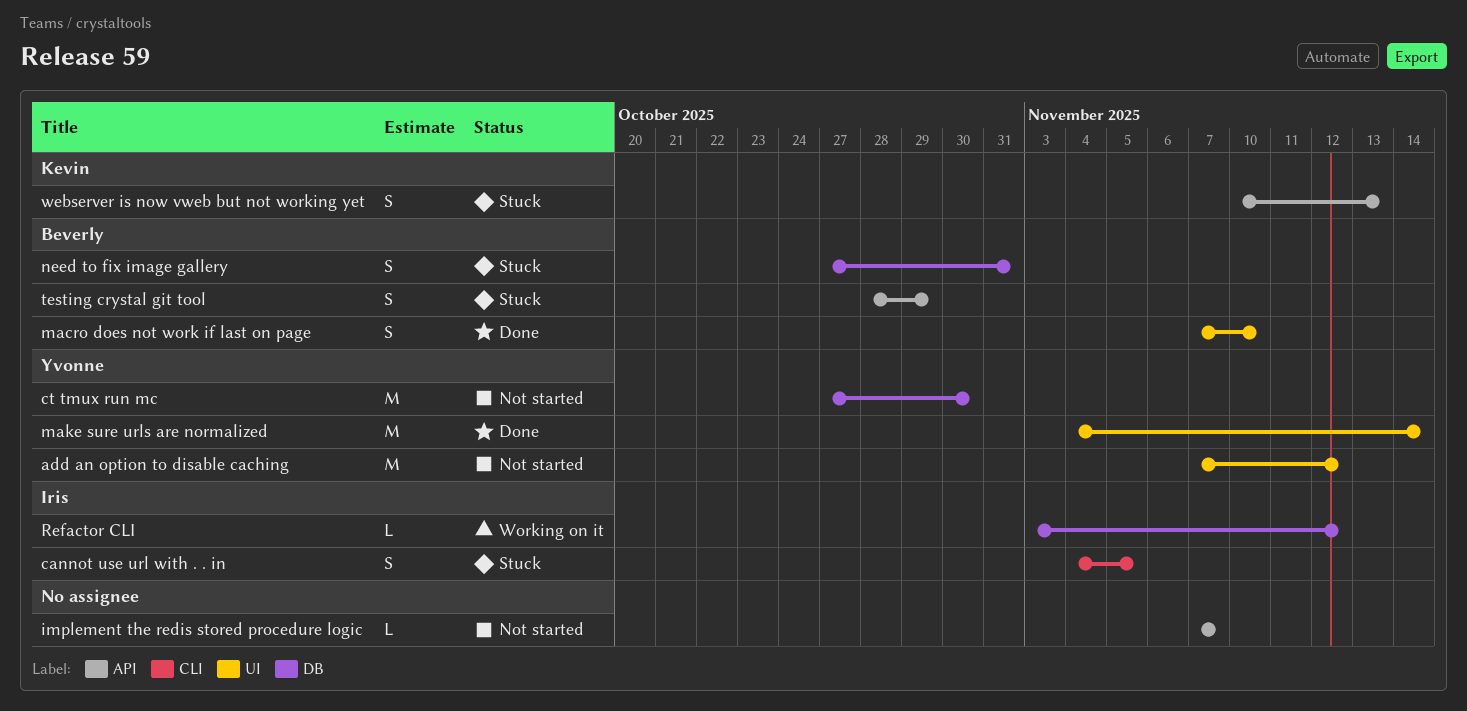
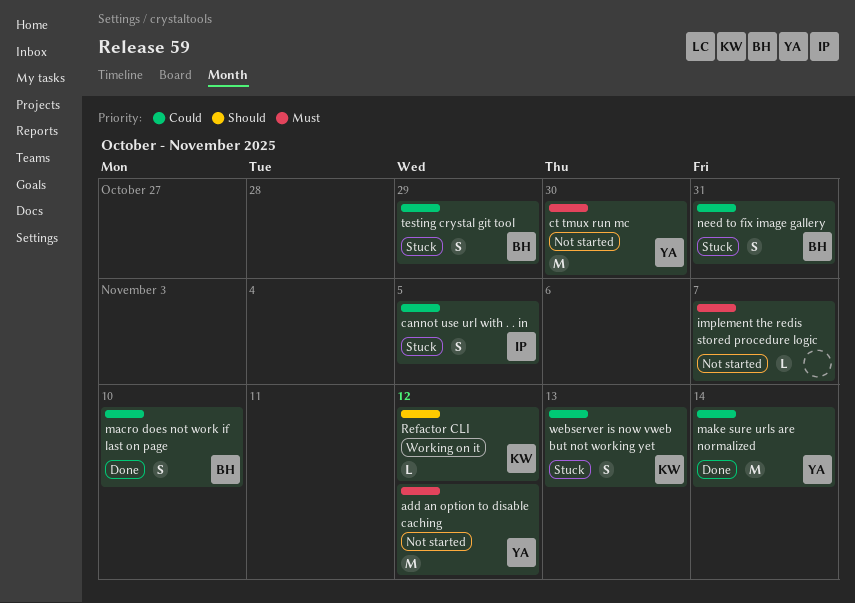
Refactor CLI, owner: Iris -> Kevin

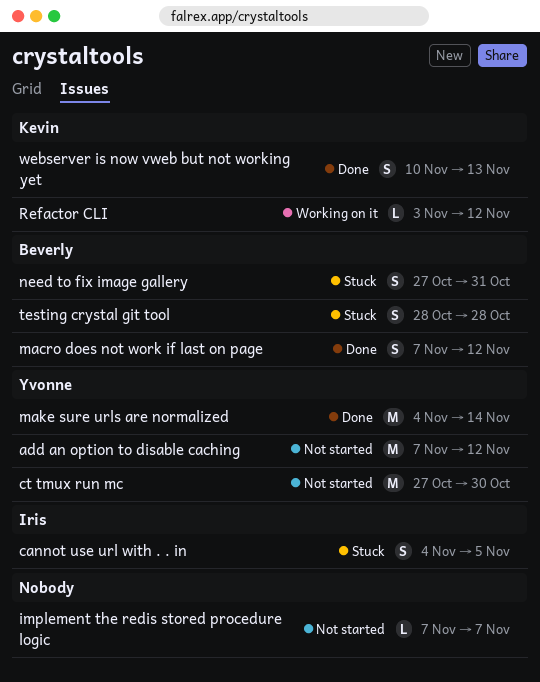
macro does not work if last on page, due: Nov 10 -> Nov 12
testing crystal git tool, due: Oct 29 -> Oct 28
webserver is now vweb but not working yet, status: Stuck -> Done

